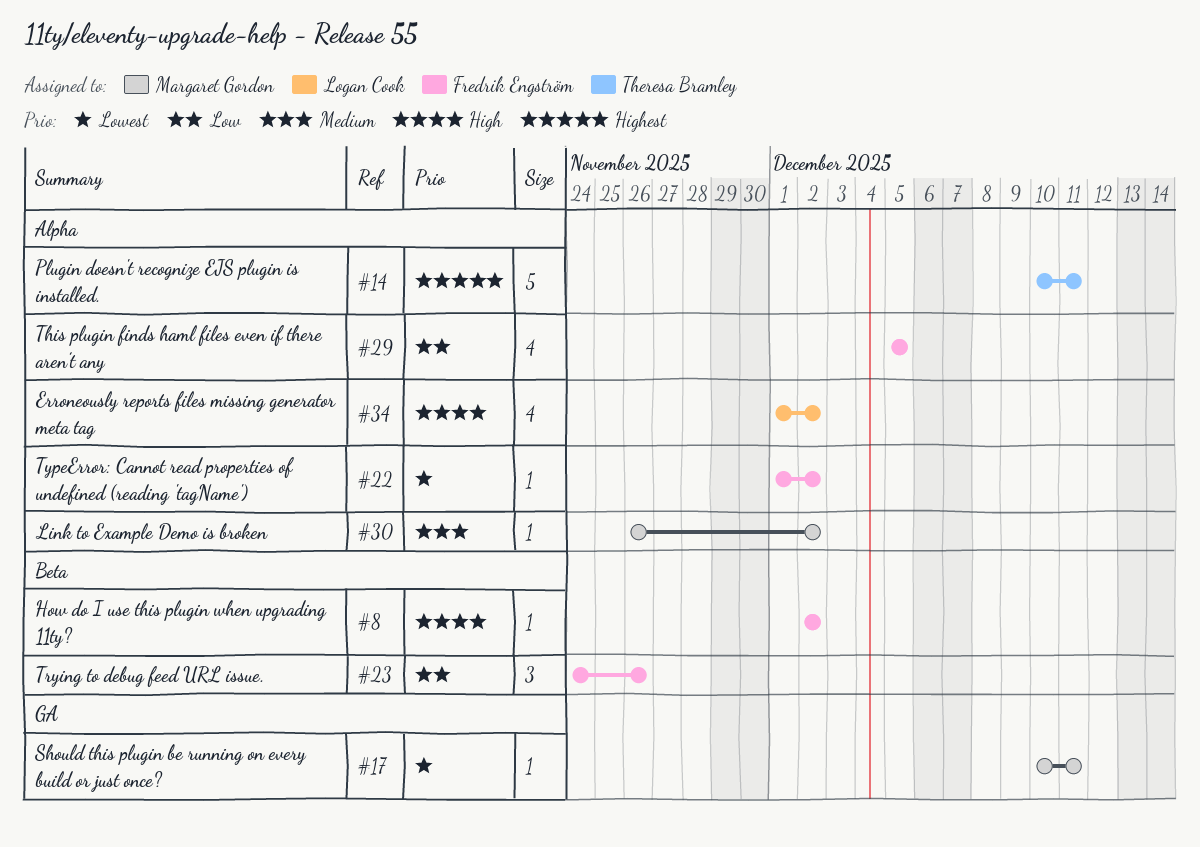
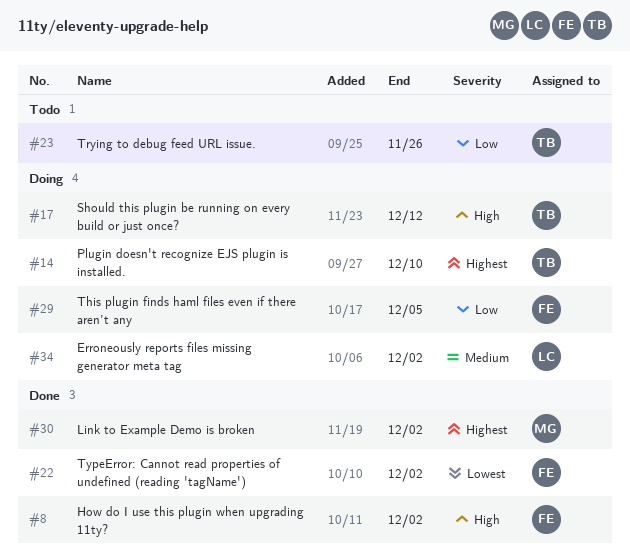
#14, due: Dec 11 -> Dec 10
#17, owner: Margaret Gordon -> Theresa Bramley
#17, priority: Lowest -> High
#17, due: Dec 11 -> Dec 12
#23, owner: Fredrik Engström -> Theresa Bramley
#30, priority: Medium -> Highest
#34, priority: High -> Medium

